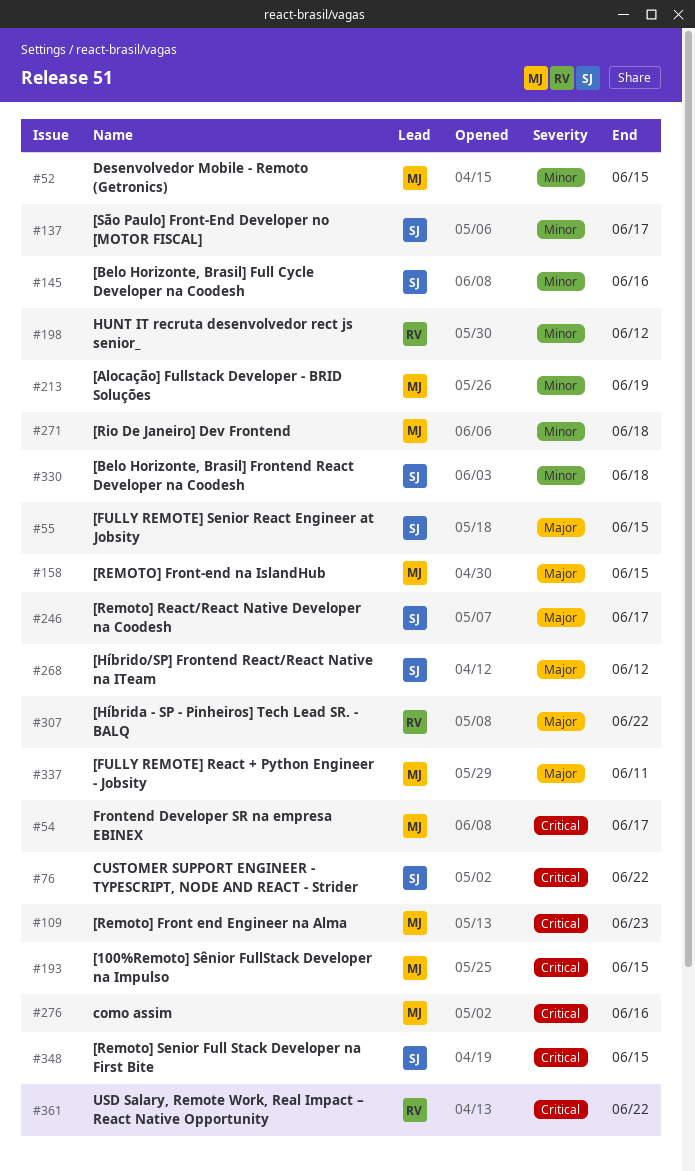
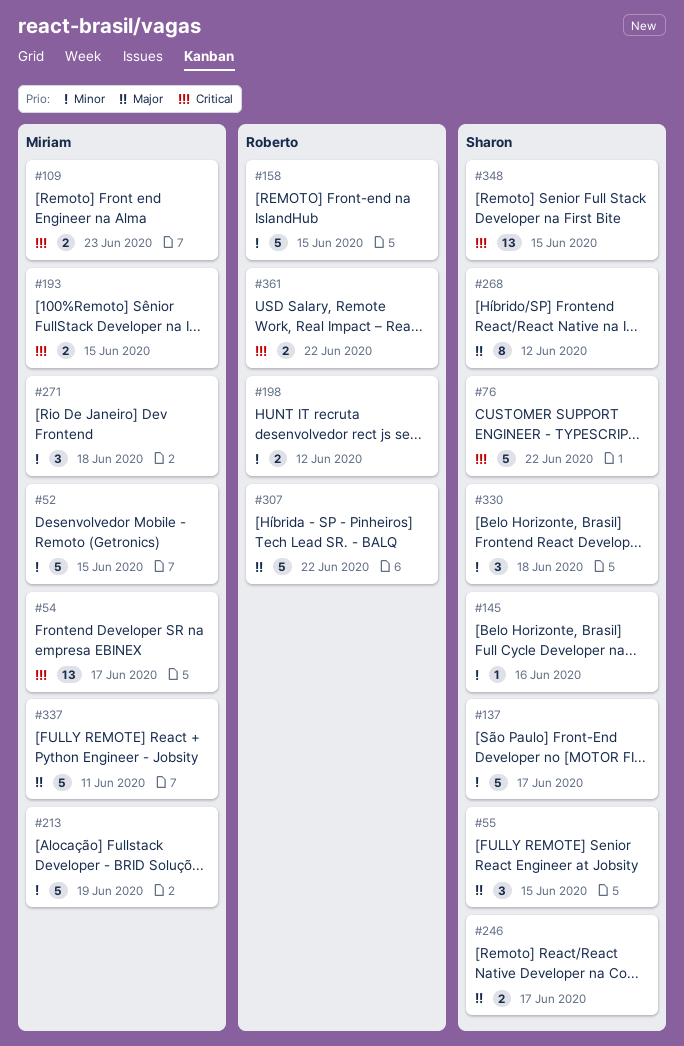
#158, owner: Miriam -> Roberto
#158, priority: Major -> Minor
#276: present -> none

